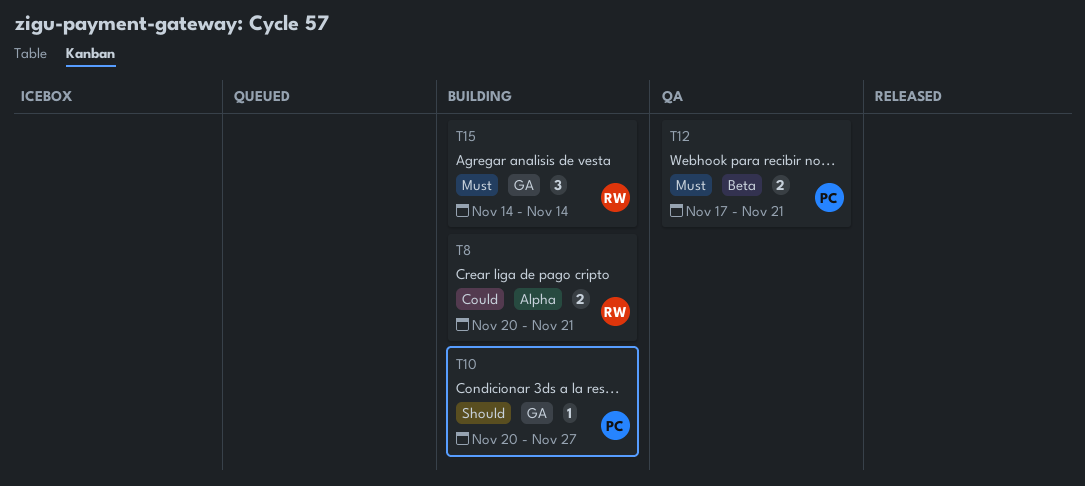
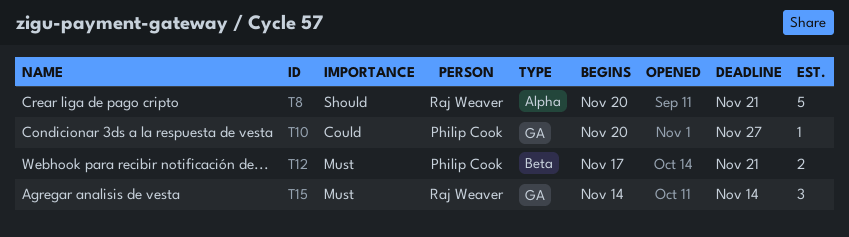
T8, priority: Could -> Should
T8, estimate: 2 -> 5
T10, priority: Should -> Could

